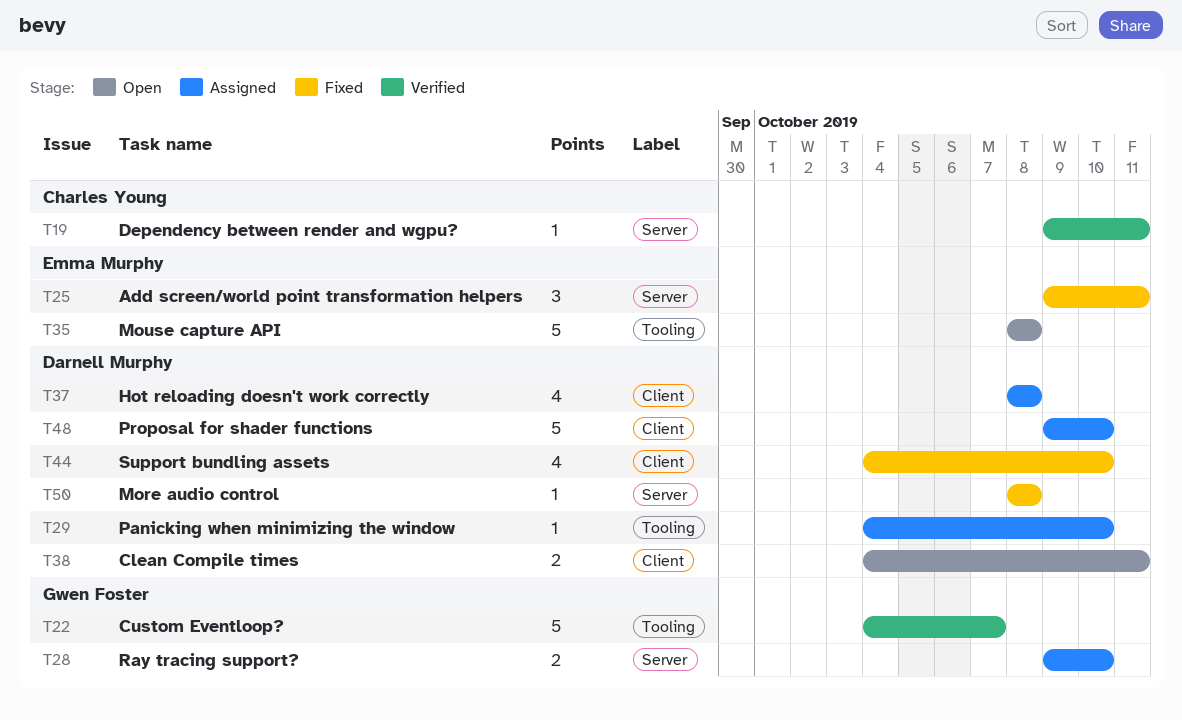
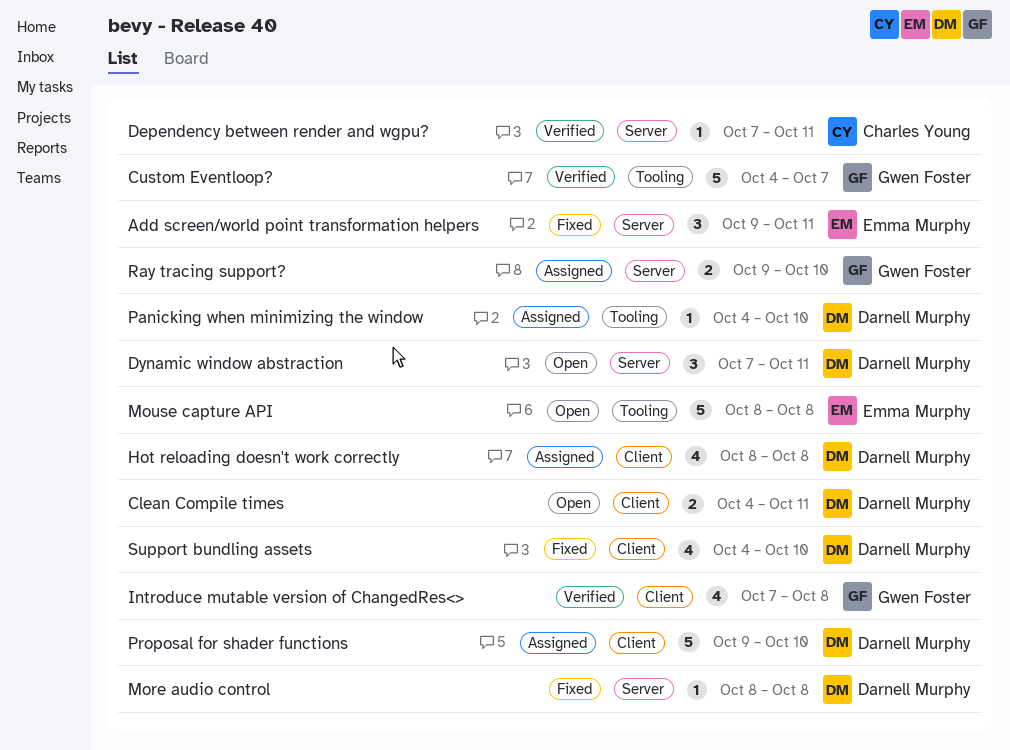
Dependency between render and wgpu?, start: Oct 9 -> Oct 7
Dynamic window abstraction: none -> present
Introduce mutable version of ChangedRes<>: none -> present

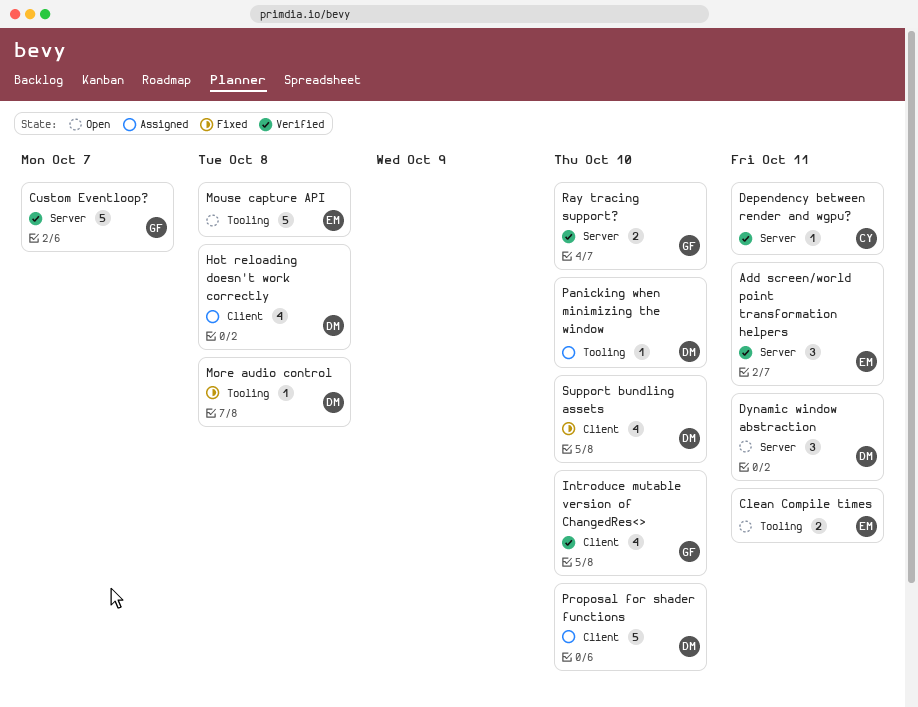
Add screen/world point transformation helpers, status: Fixed -> Verified
Clean Compile times, owner: Darnell Murphy -> Emma Murphy
Clean Compile times, label: Client -> Tooling
Custom Eventloop?, label: Tooling -> Server
Introduce mutable version of ChangedRes<>, due: Oct 8 -> Oct 10
More audio control, label: Server -> Tooling
Ray tracing support?, status: Assigned -> Verified

